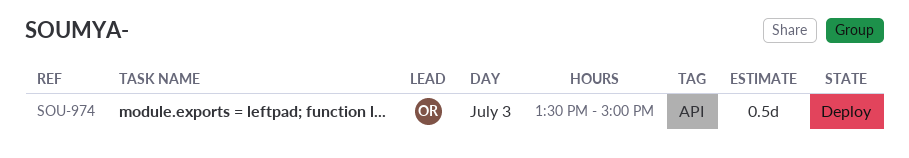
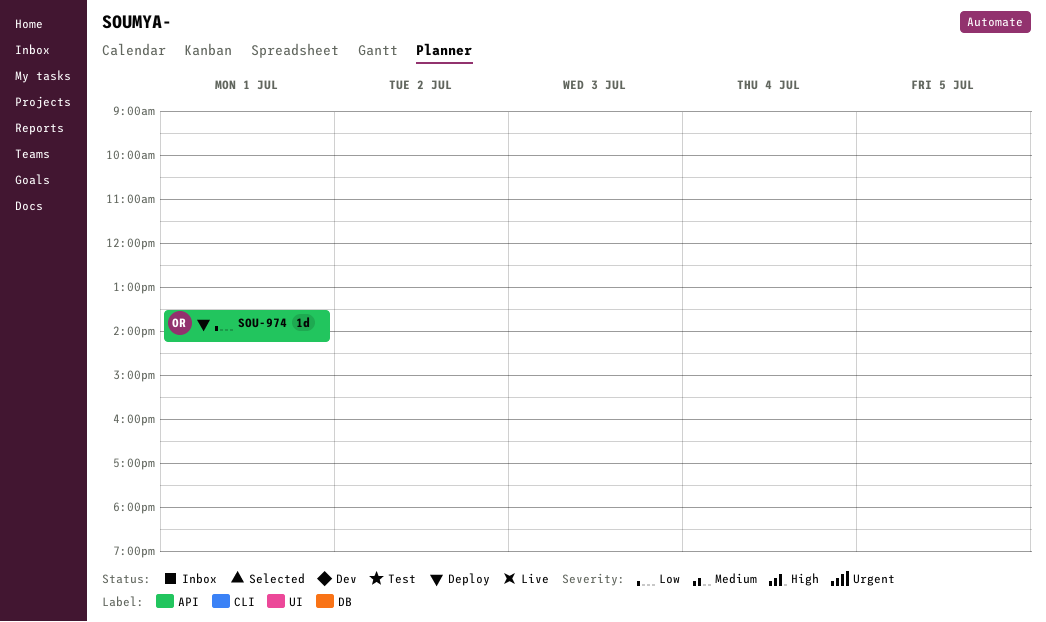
SOU-974, estimate: 0.5d -> 1d
SOU-974, day: Jul 3 -> Jul 1
SOU-974, ends: 15:00 -> 14:15

